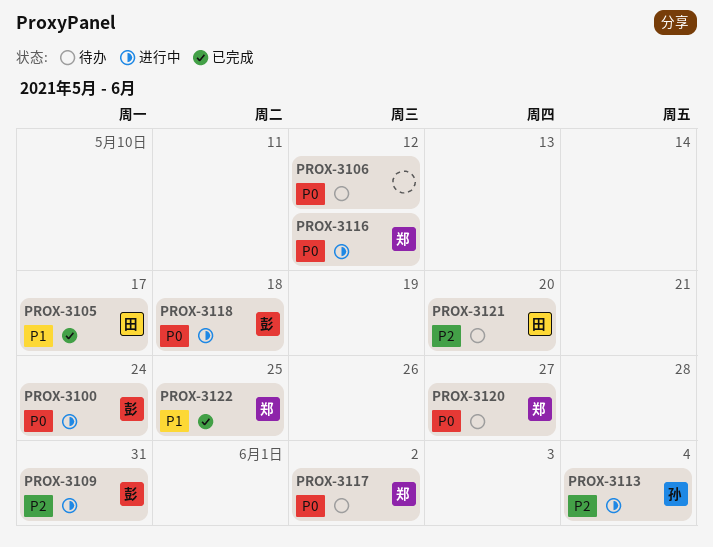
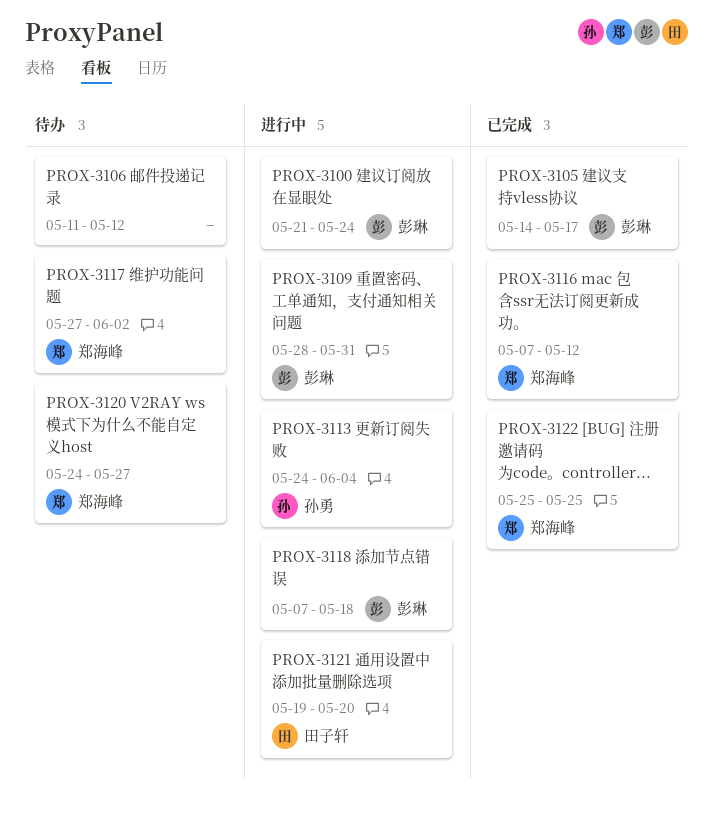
PROX-3105, owner: 田子轩 -> 彭琳
PROX-3116, status: 进行中 -> 已完成
PROX-3121, status: 待办 -> 进行中

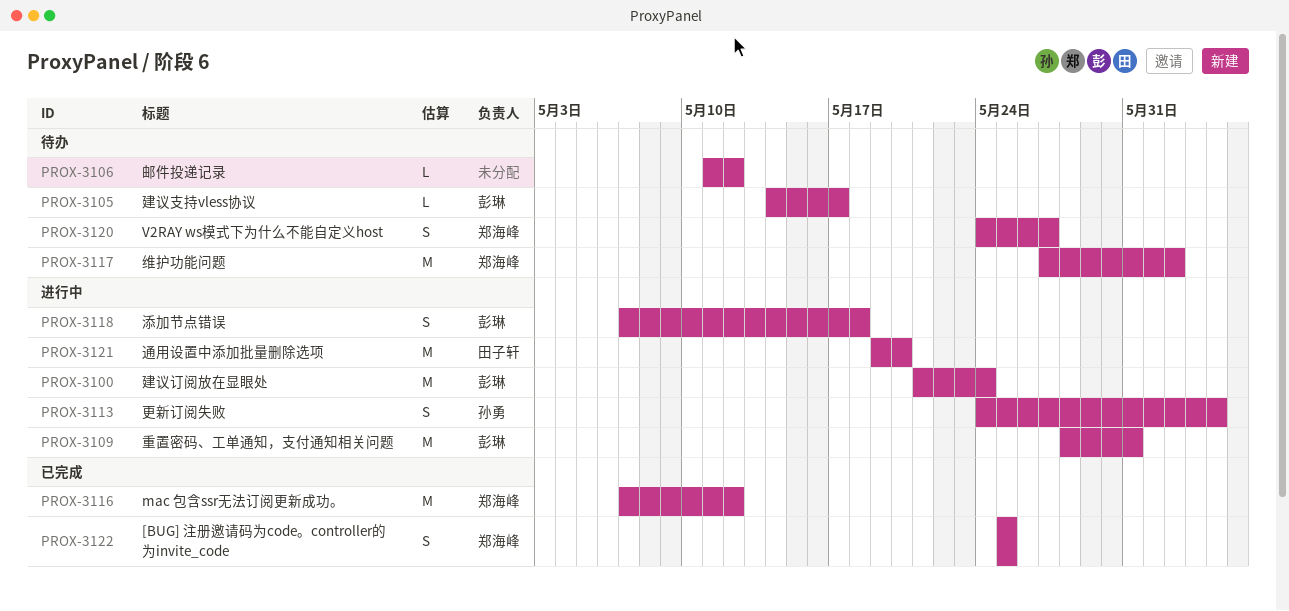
PROX-3105, status: 已完成 -> 待办

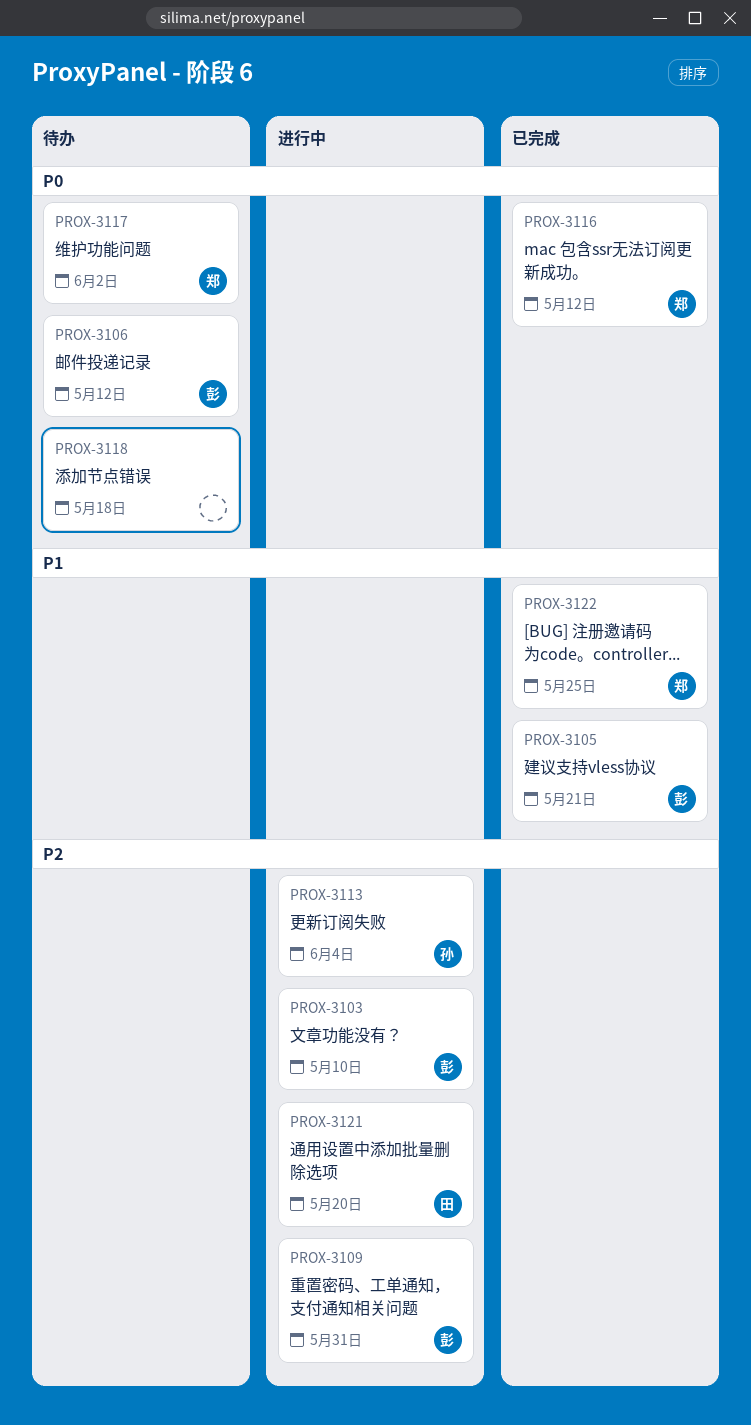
PROX-3100: present -> none
PROX-3103: none -> present
PROX-3105, status: 待办 -> 已完成
PROX-3105, due: May 17 -> May 21
PROX-3106, owner: none -> 彭琳
PROX-3118, status: 进行中 -> 待办
PROX-3118, owner: 彭琳 -> none
PROX-3120: present -> none

